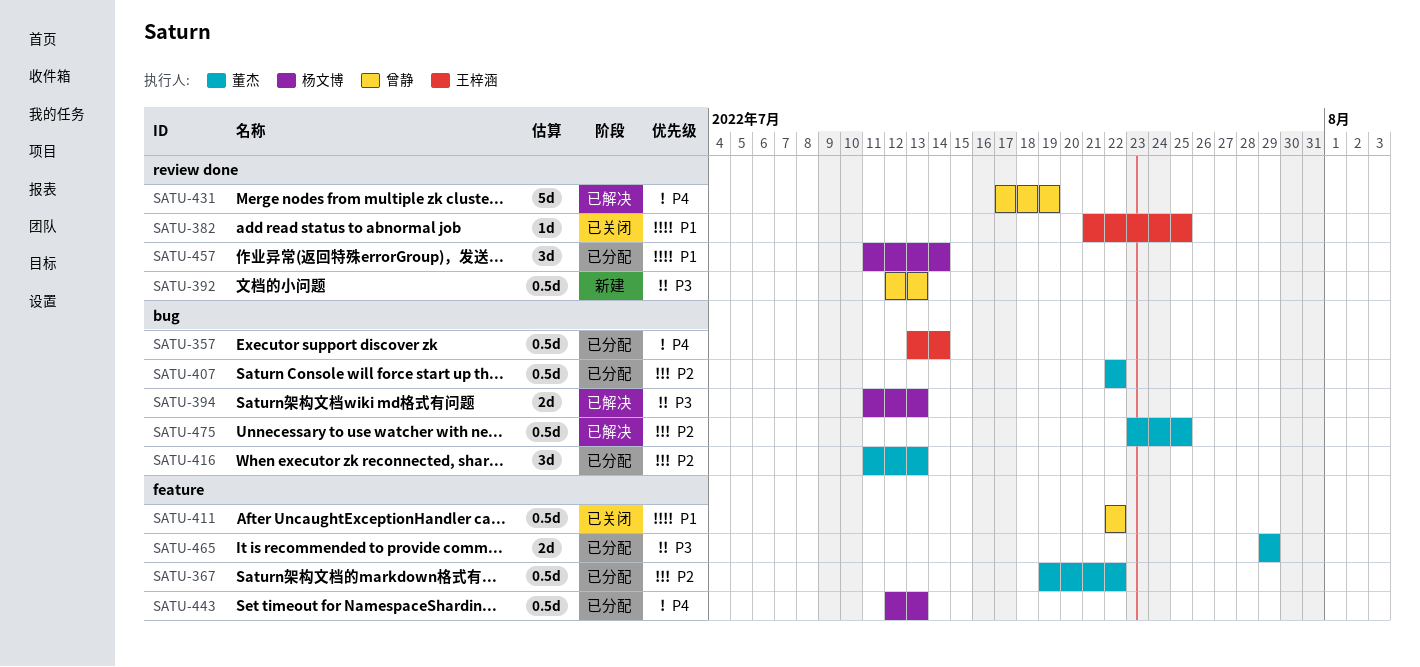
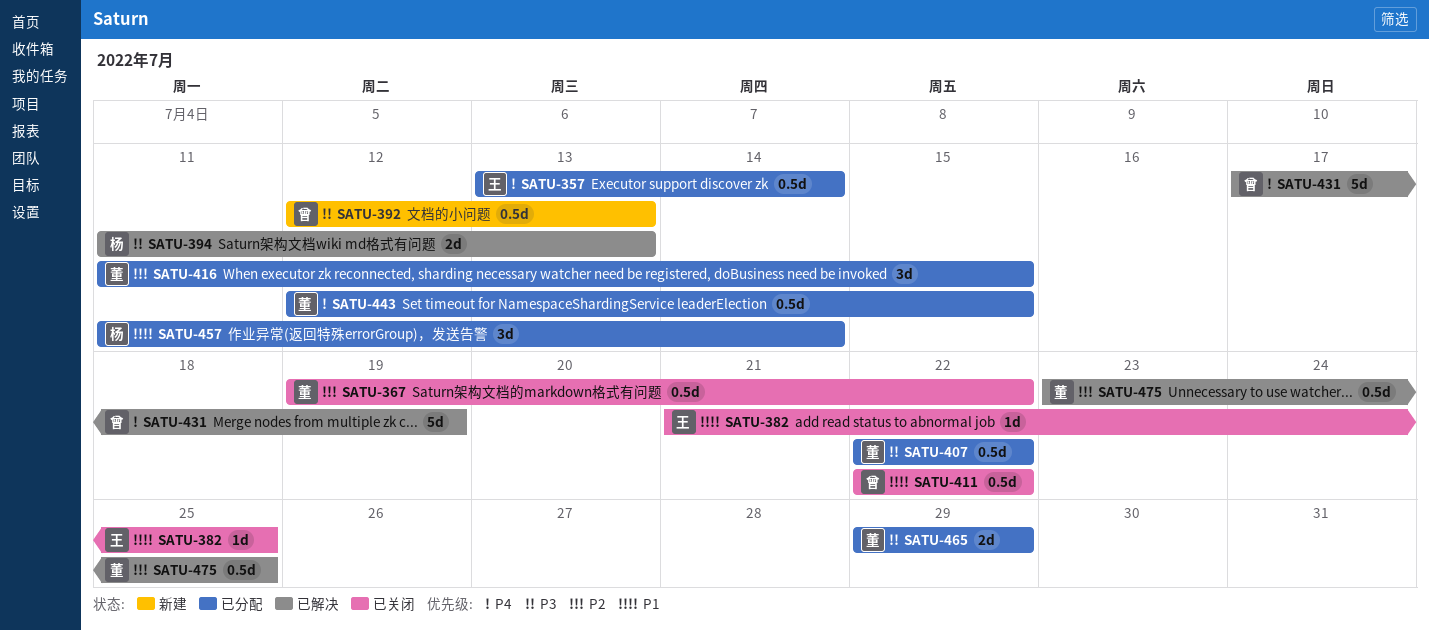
SATU-367, status: 已分配 -> 已关闭
SATU-407, priority: P2 -> P3
SATU-416, due: Jul 13 -> Jul 15
SATU-443, owner: 杨文博 -> 董杰
SATU-443, due: Jul 13 -> Jul 15

